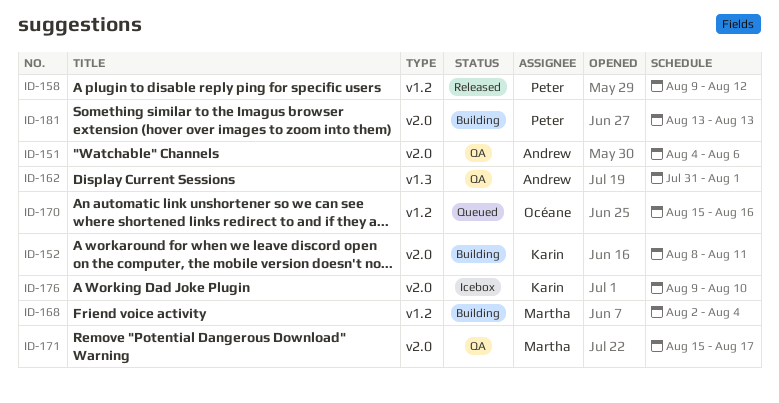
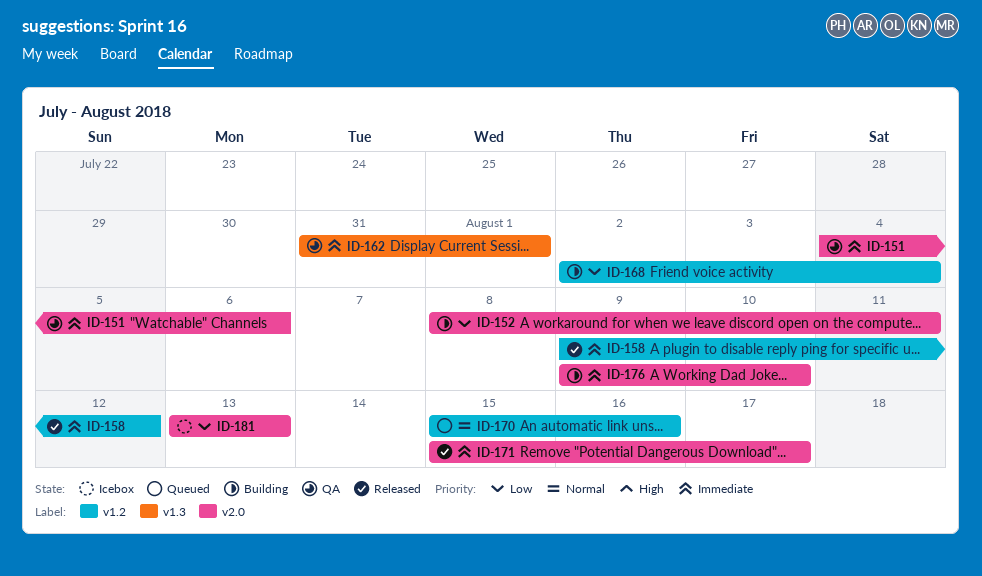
ID-171, status: QA -> Released
ID-176, status: Icebox -> Building
ID-181, status: Building -> Icebox

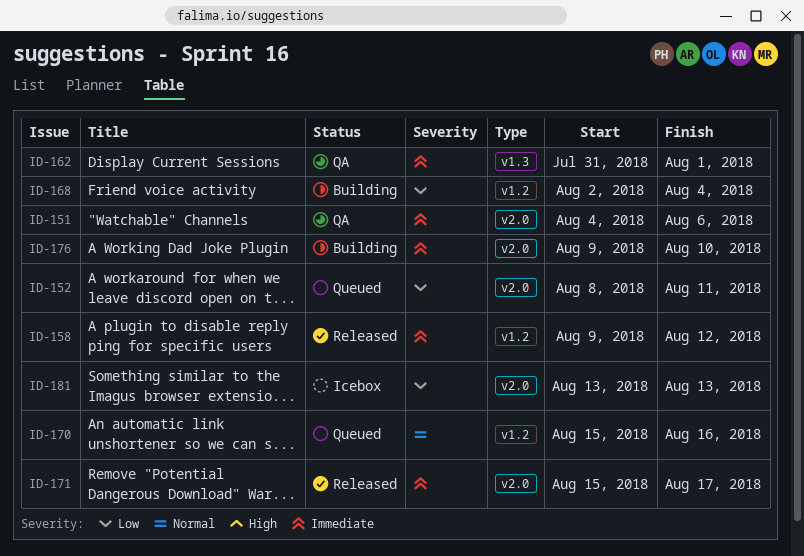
ID-152, status: Building -> Queued

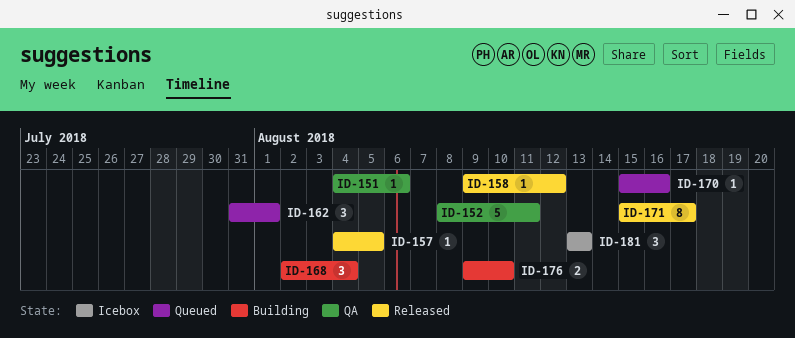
ID-152, status: Queued -> QA
ID-157: none -> present
ID-162, status: QA -> Queued

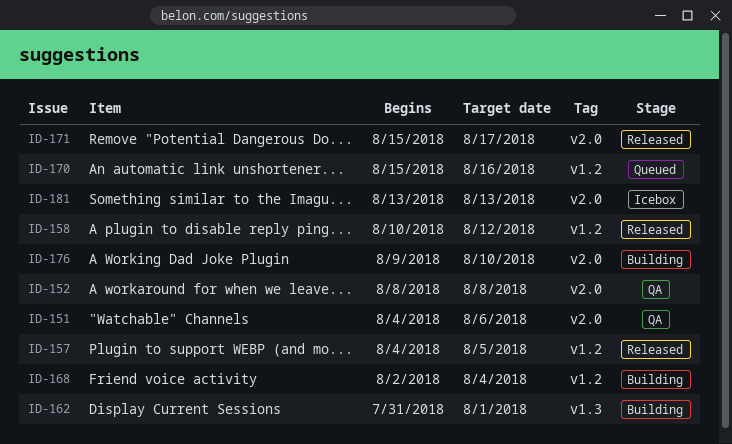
ID-152, due: Aug 11 -> Aug 8
ID-158, start: Aug 9 -> Aug 10
ID-162, status: Queued -> Building

